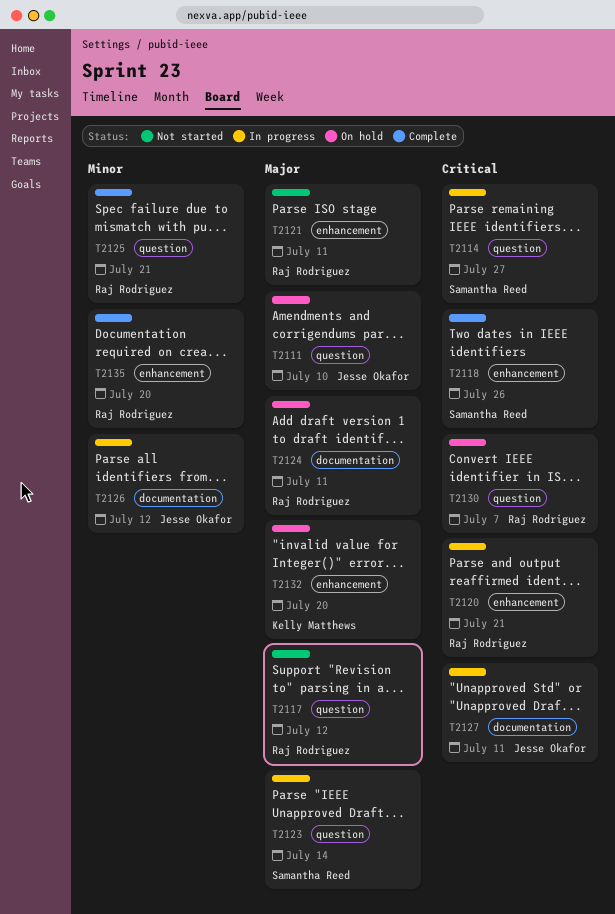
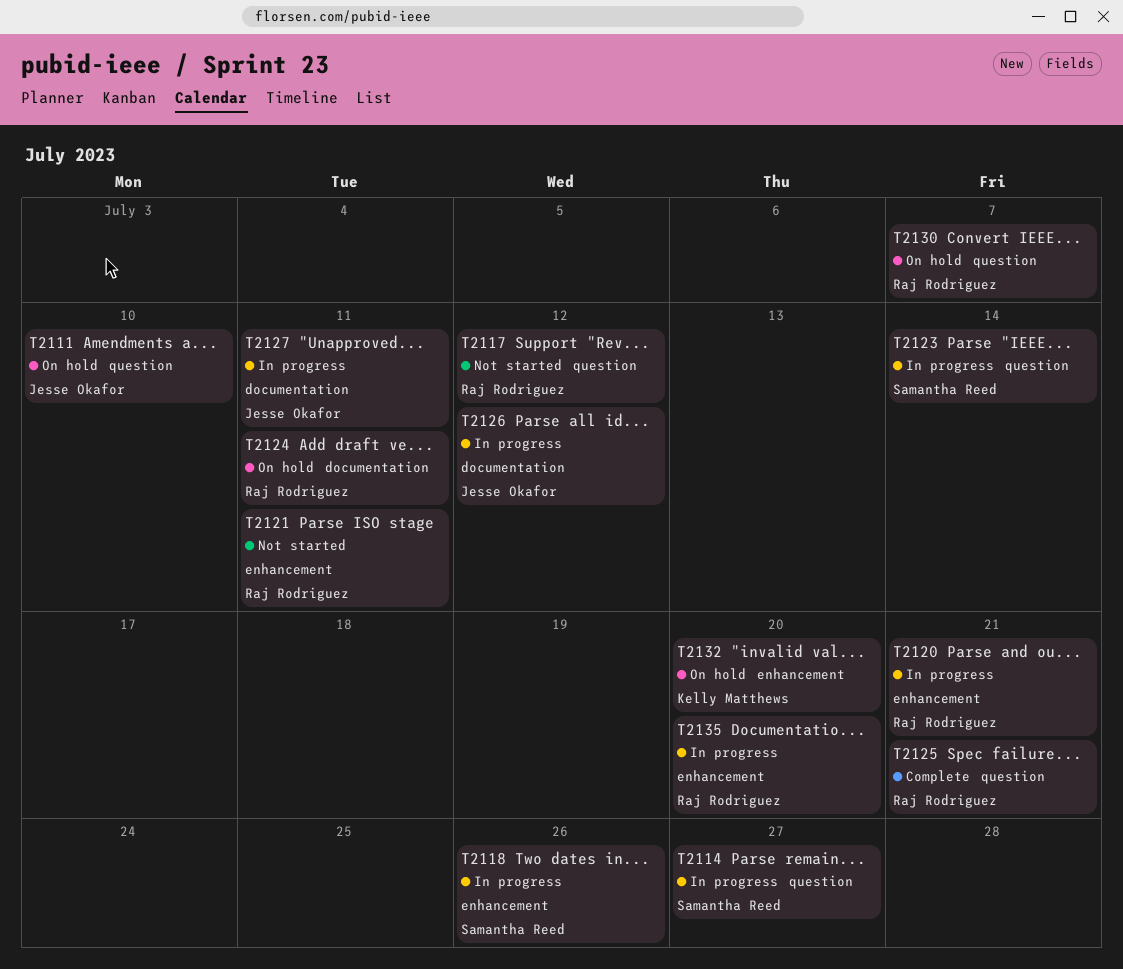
T2118, status: Complete -> In progress
T2135, status: Complete -> In progress

